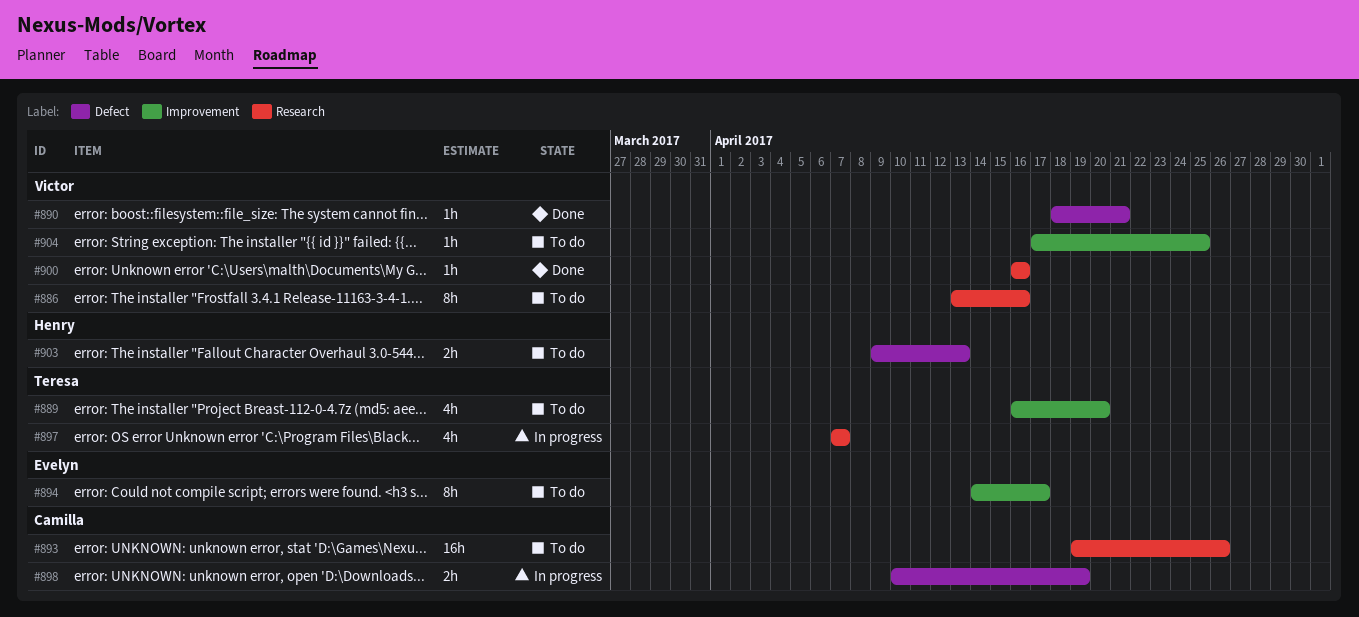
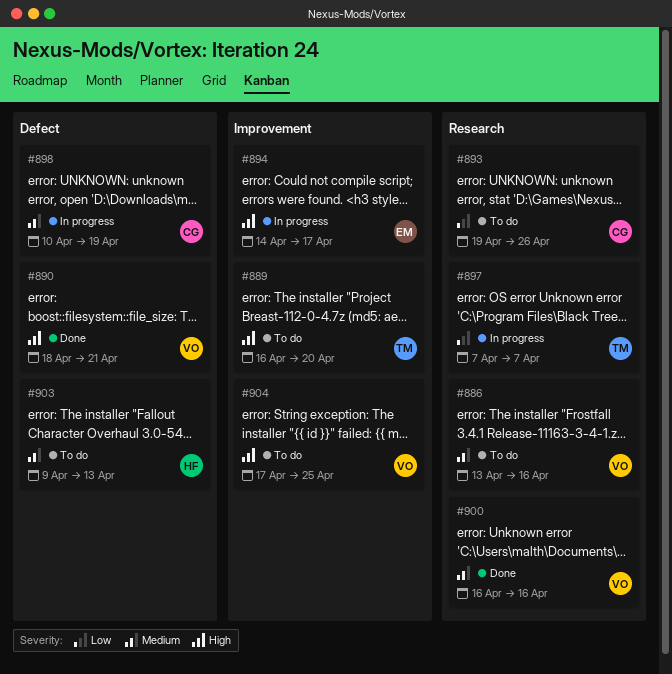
#894, status: To do -> In progress

